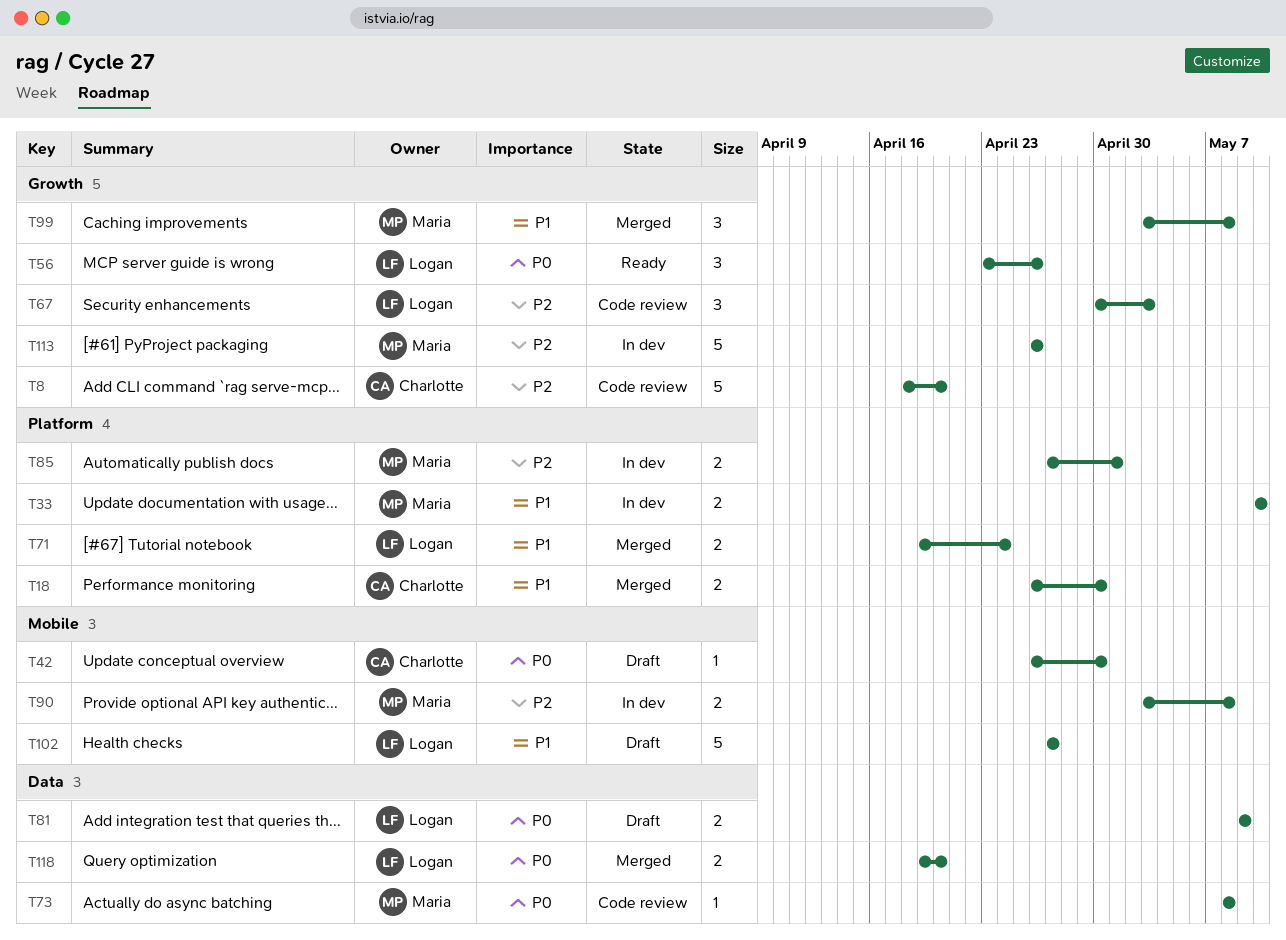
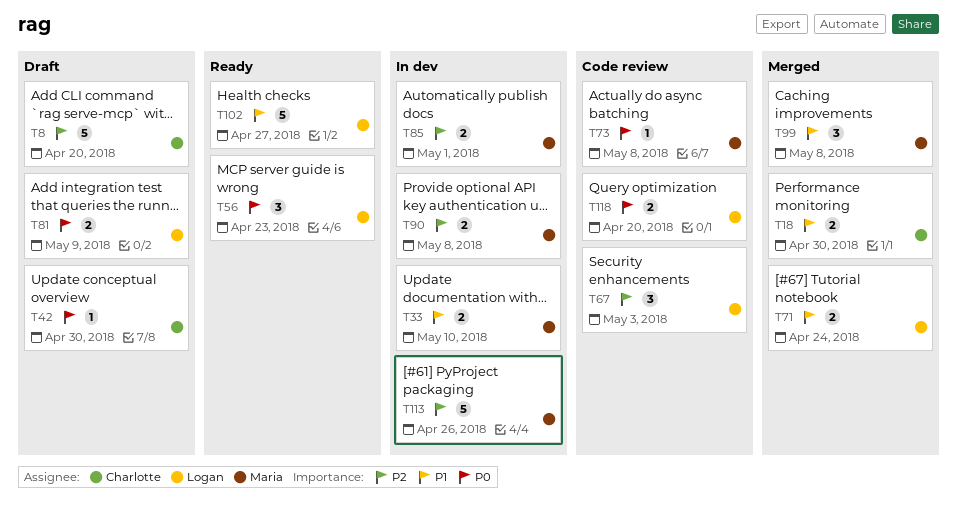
T8, status: Code review -> Draft
T56, due: Apr 26 -> Apr 23
T102, status: Draft -> Ready
T118, status: Merged -> Code review

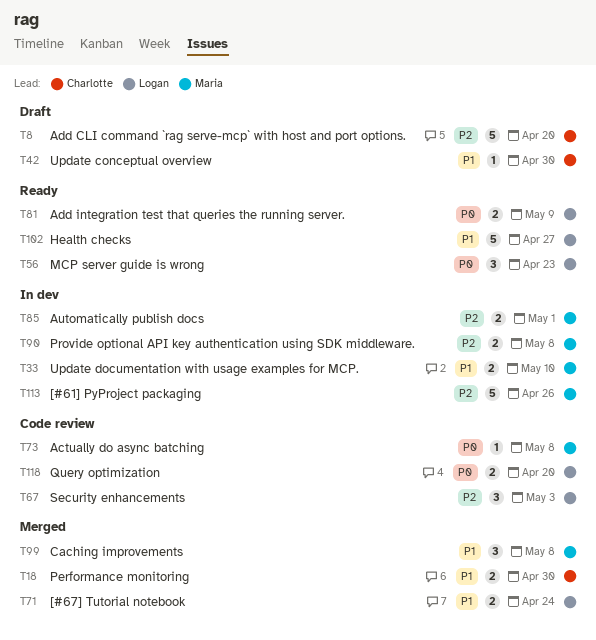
T42, priority: P0 -> P1
T81, status: Draft -> Ready

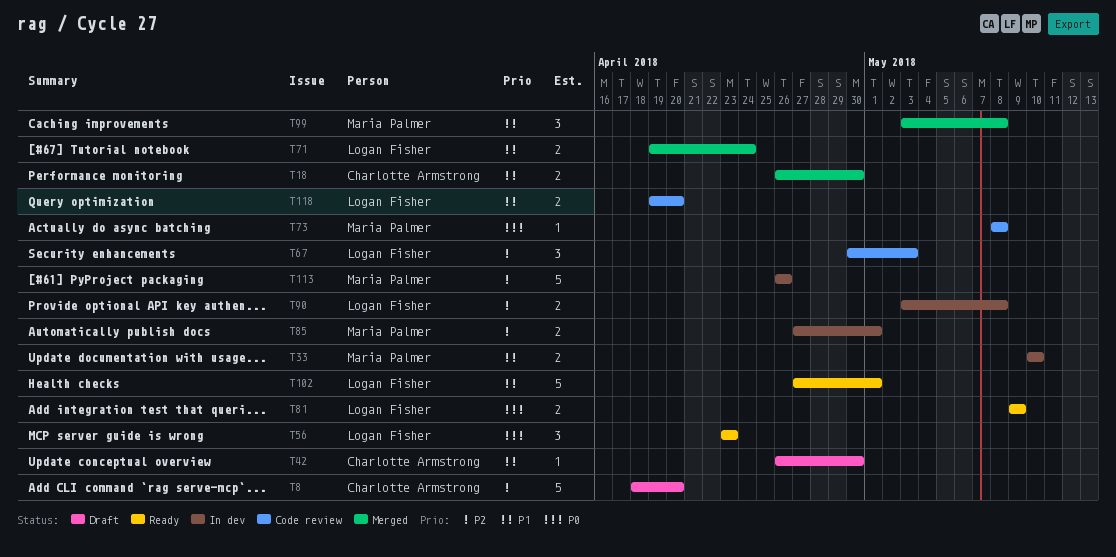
T90, owner: Maria Palmer -> Logan Fisher
T102, due: Apr 27 -> May 1
T118, priority: P0 -> P1

